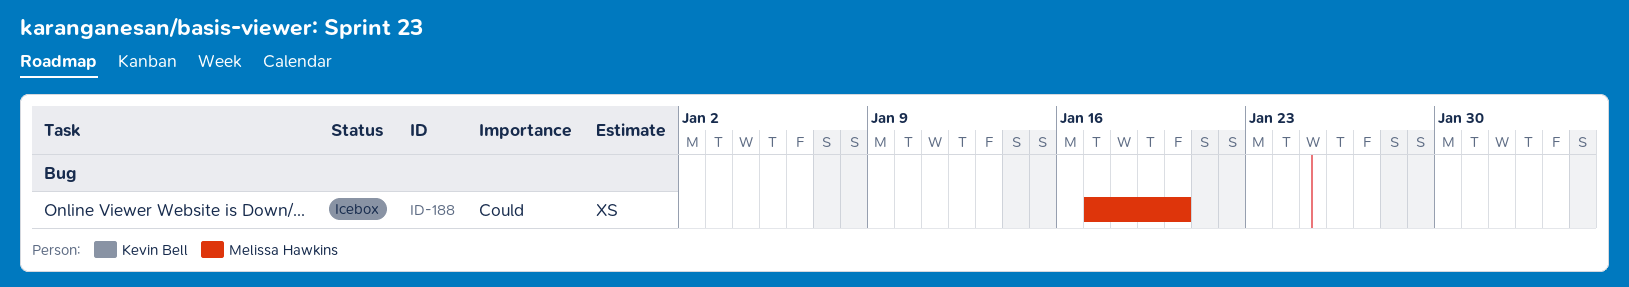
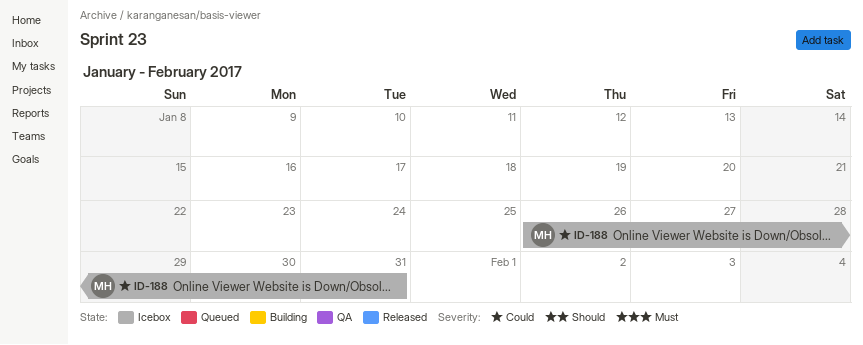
ID-188, start: Jan 17 -> Jan 26
ID-188, due: Jan 20 -> Jan 31

